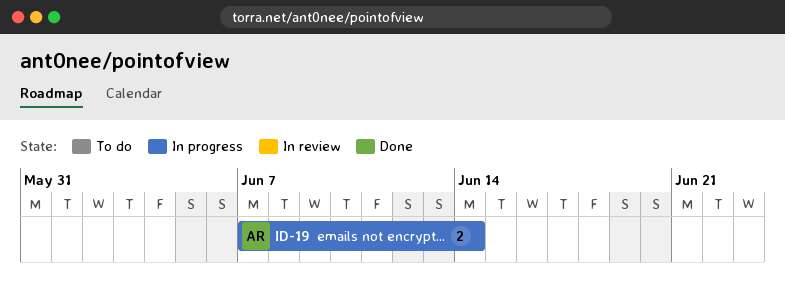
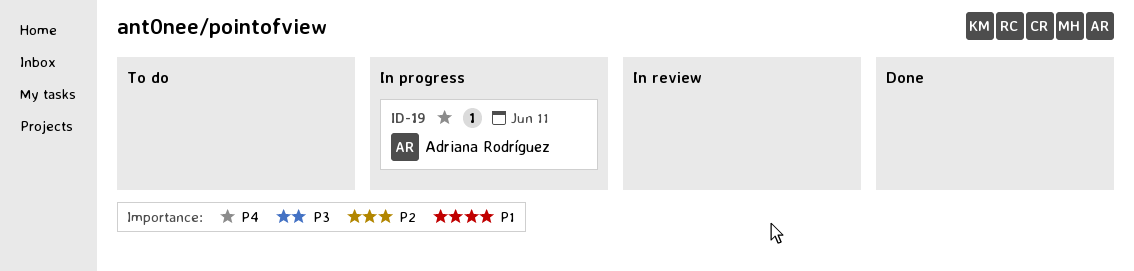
ID-19, estimate: 2 -> 1
ID-19, due: Jun 14 -> Jun 11

